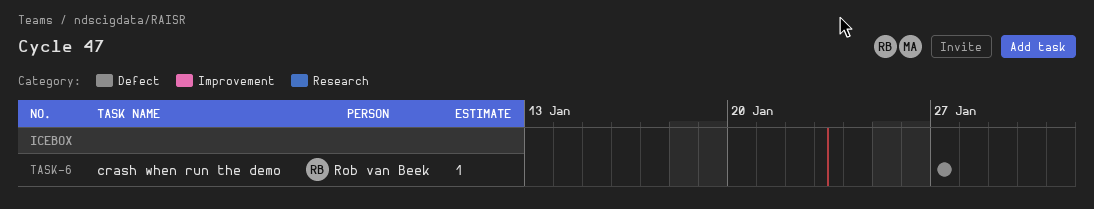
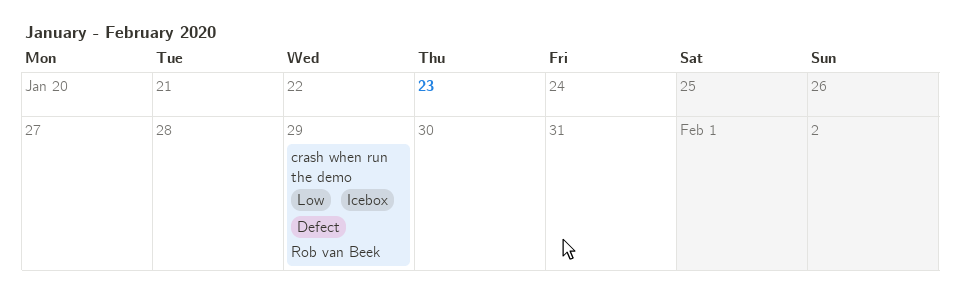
crash when run the demo, due: Jan 27 -> Jan 29

